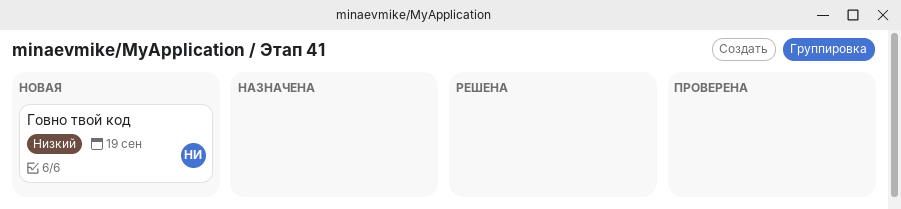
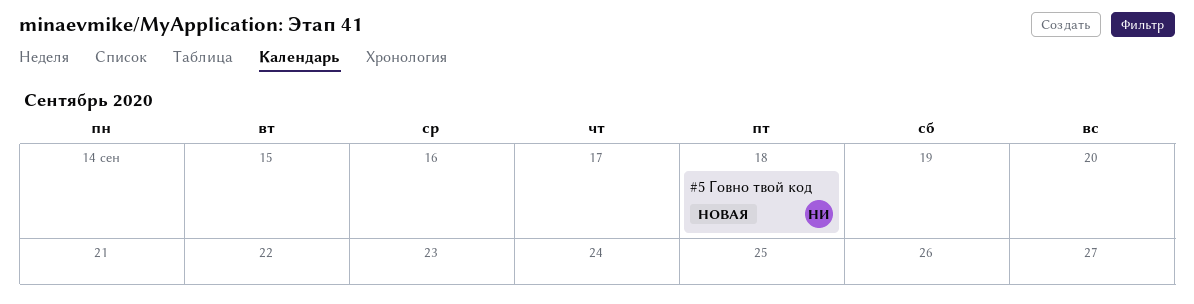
Говно твой код, due: Sep 19 -> Sep 18

